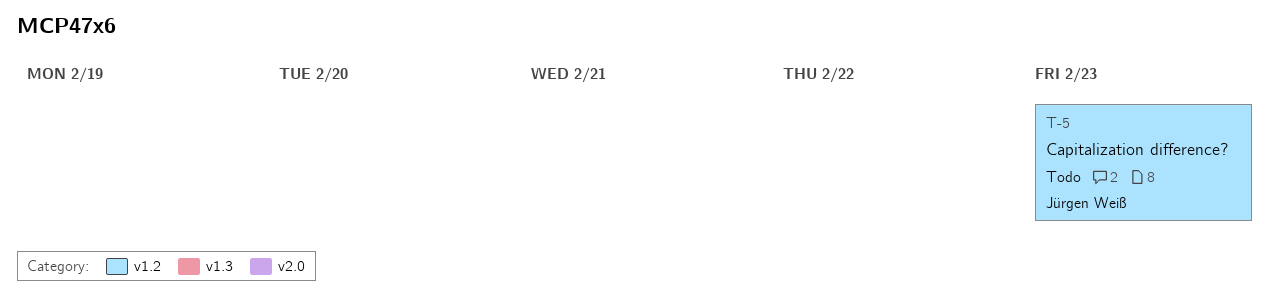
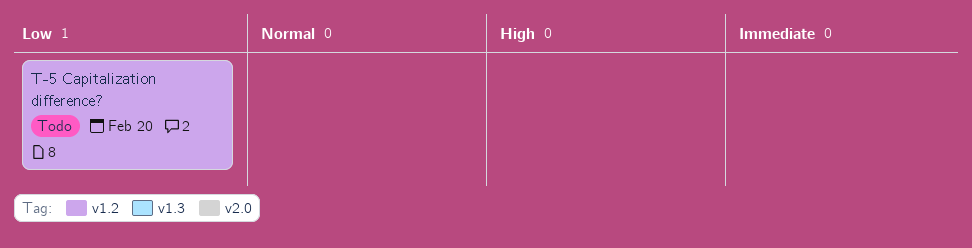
T-5, due: Feb 23 -> Feb 20

